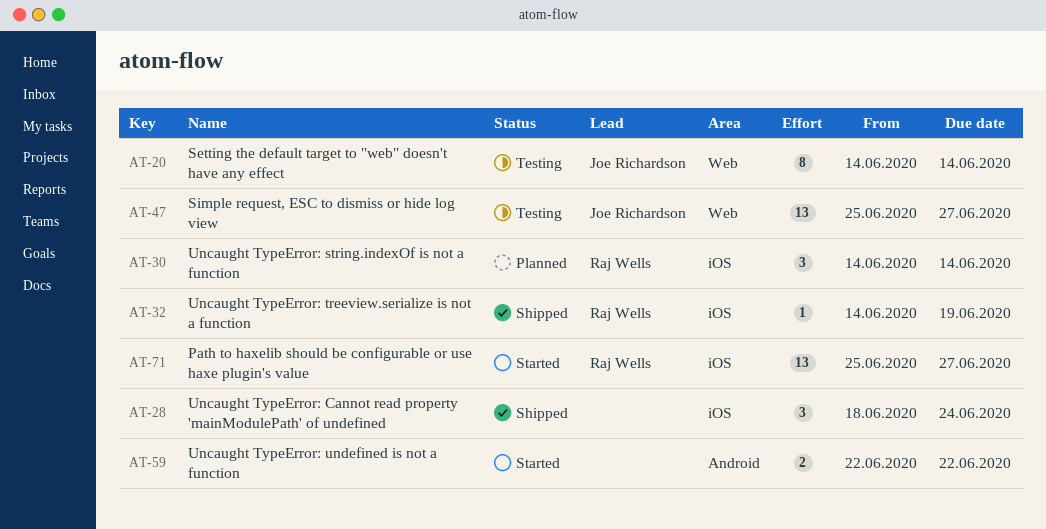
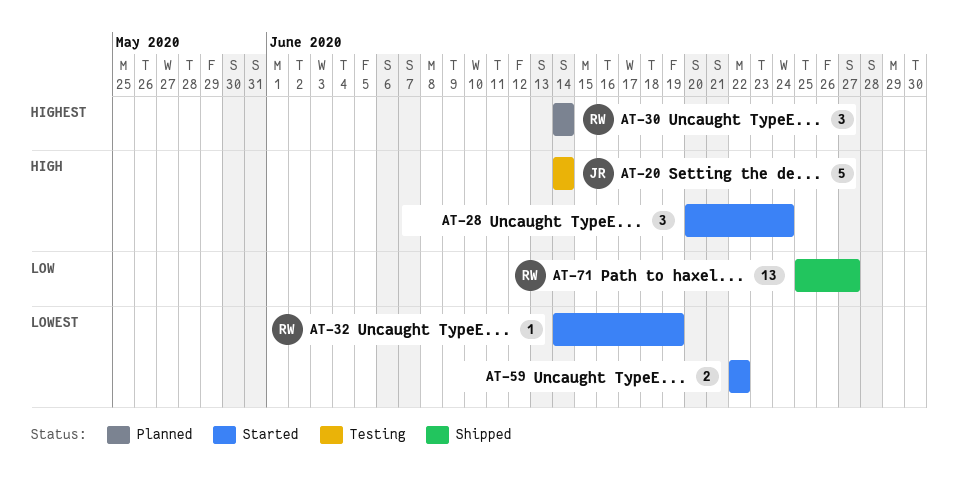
AT-20, estimate: 8 -> 5
AT-28, status: Shipped -> Started
AT-28, start: Jun 18 -> Jun 20
AT-32, status: Shipped -> Started
AT-47: present -> none
AT-71, status: Started -> Shipped

